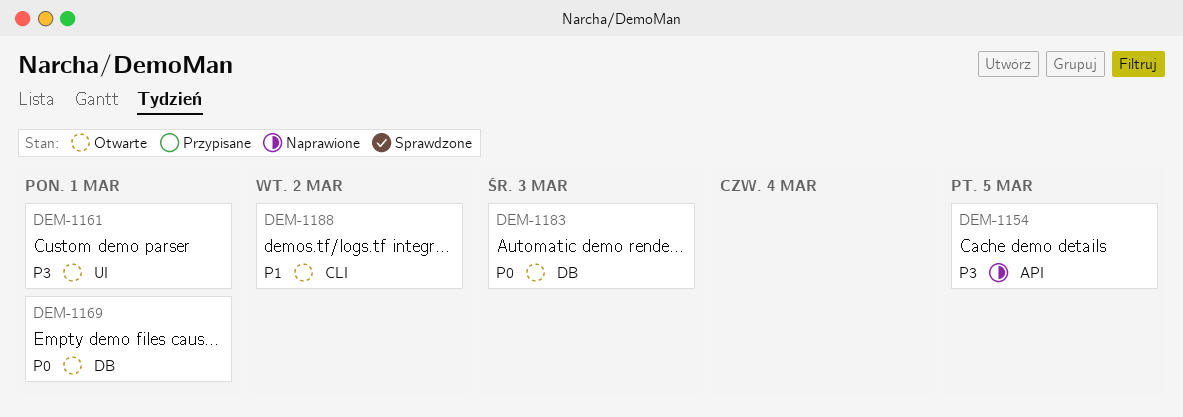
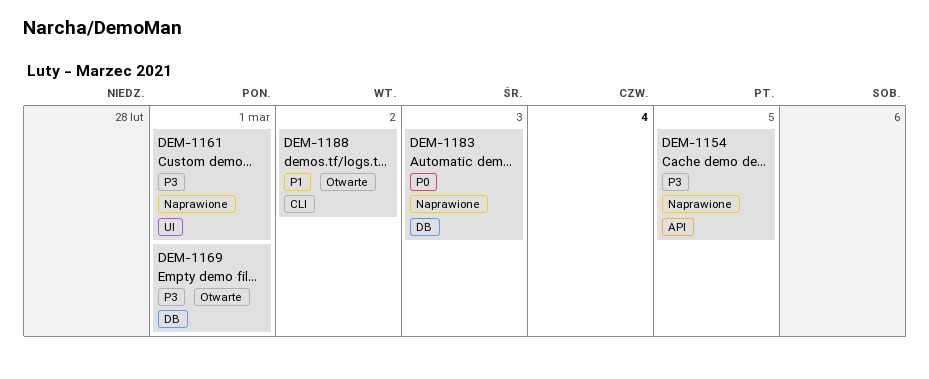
DEM-1161, status: Otwarte -> Naprawione
DEM-1169, priority: P0 -> P3
DEM-1183, status: Otwarte -> Naprawione

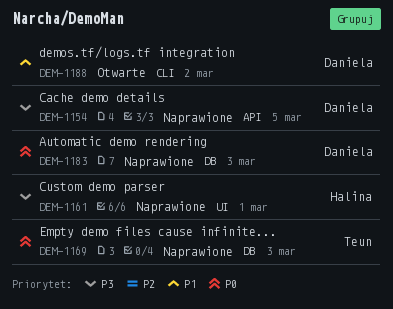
DEM-1169, status: Otwarte -> Naprawione
DEM-1169, priority: P3 -> P0
DEM-1169, due: Mar 1 -> Mar 3

